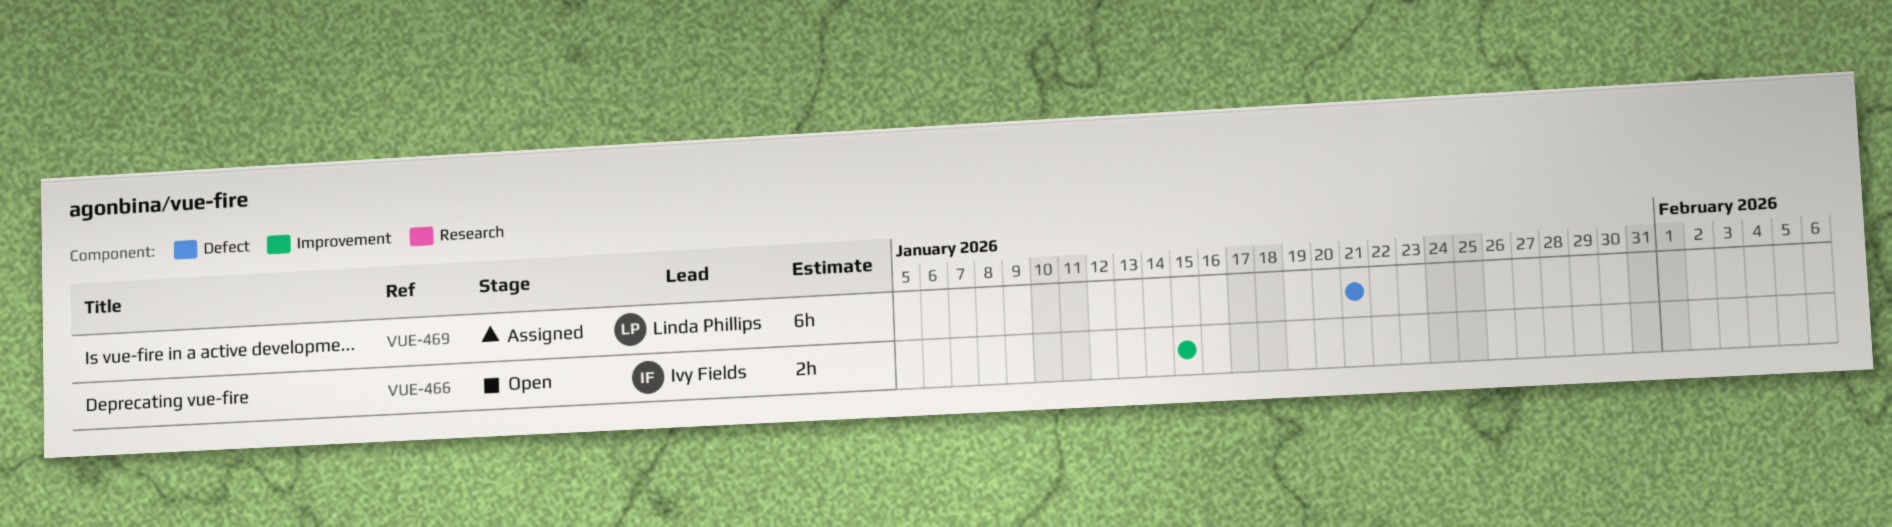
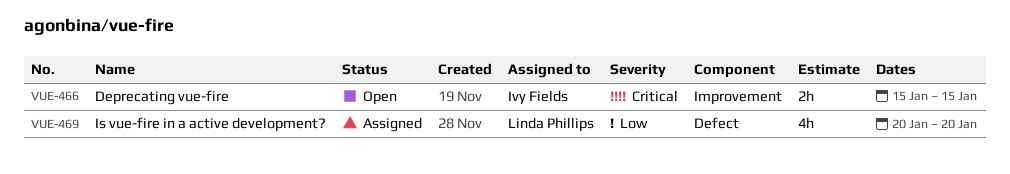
VUE-469, estimate: 6h -> 4h
VUE-469, start: Jan 21 -> Jan 20
VUE-469, due: Jan 21 -> Jan 20

